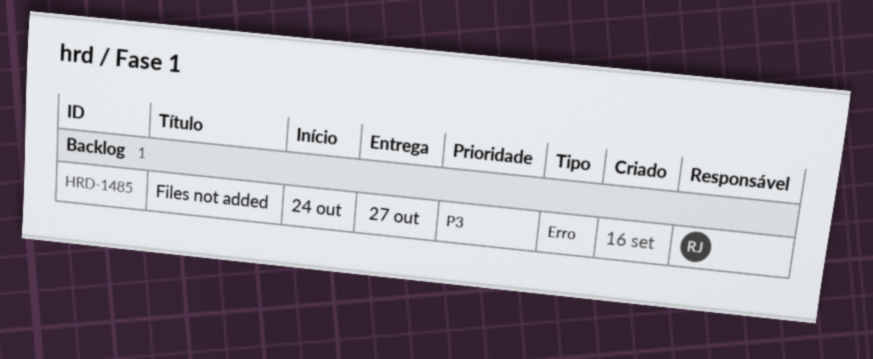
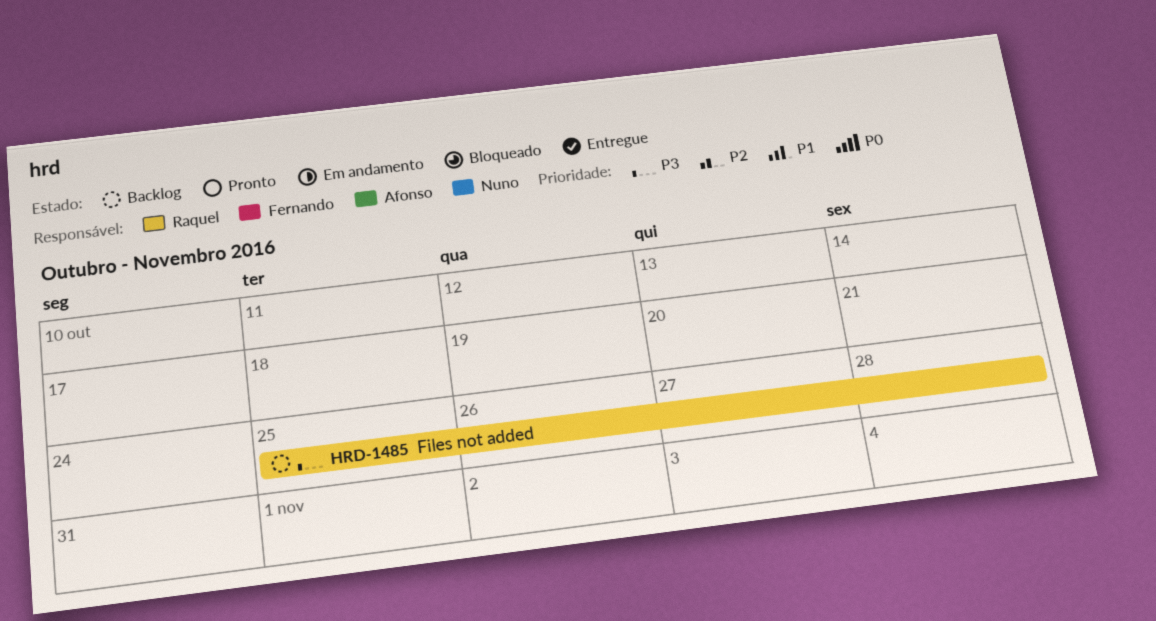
HRD-1485, start: Oct 24 -> Oct 25
HRD-1485, due: Oct 27 -> Oct 28

